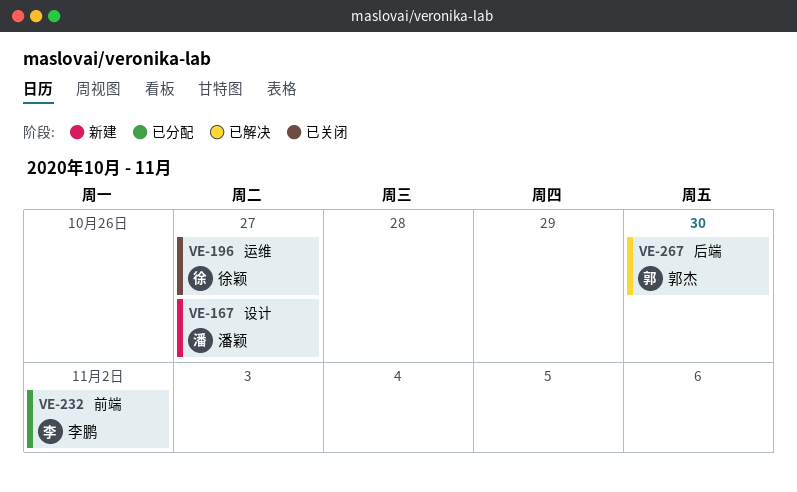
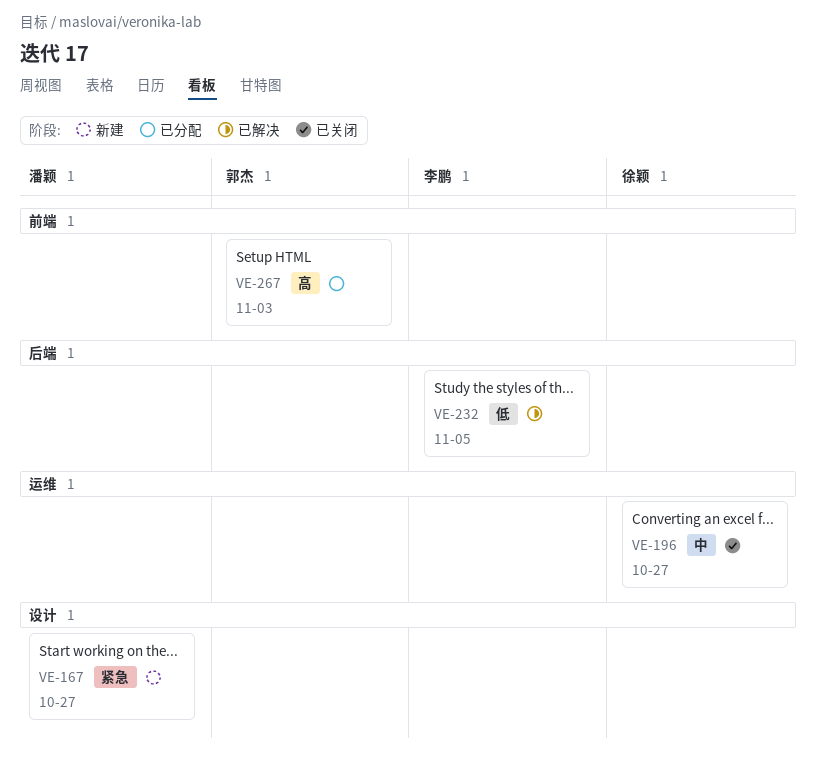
VE-232, status: 已分配 -> 已解决
VE-232, label: 前端 -> 后端
VE-232, due: Nov 2 -> Nov 5
VE-267, status: 已解决 -> 已分配
VE-267, label: 后端 -> 前端
VE-267, due: Oct 30 -> Nov 3

